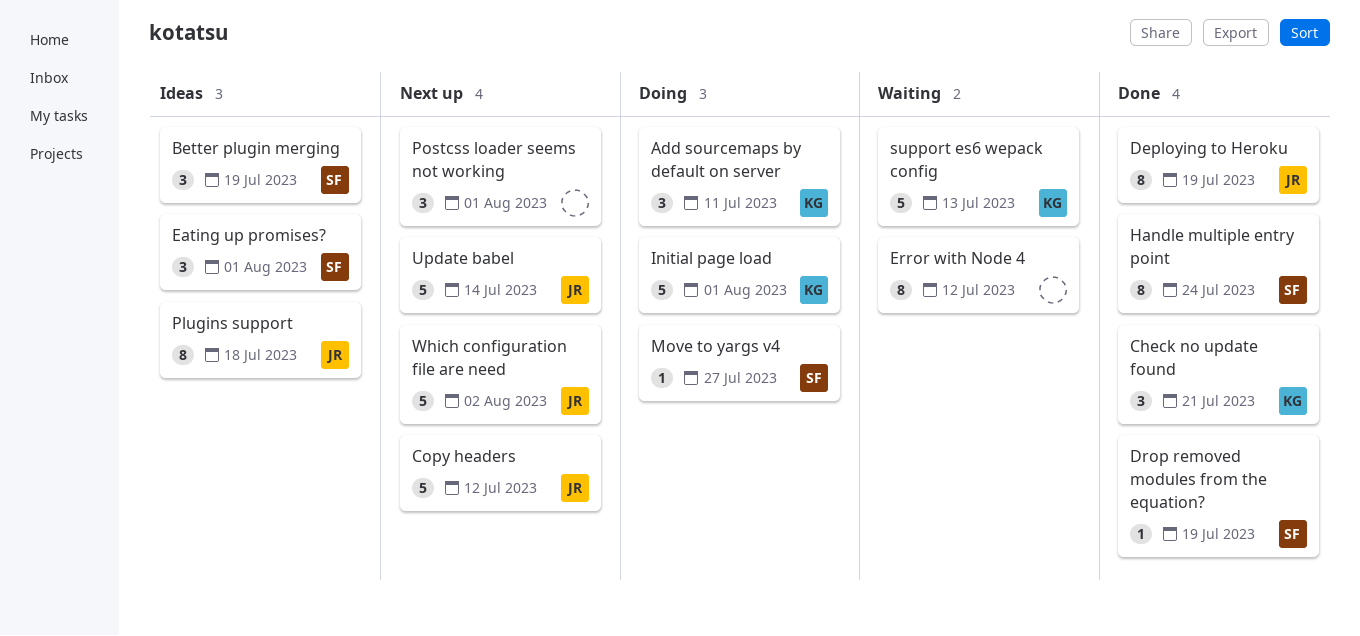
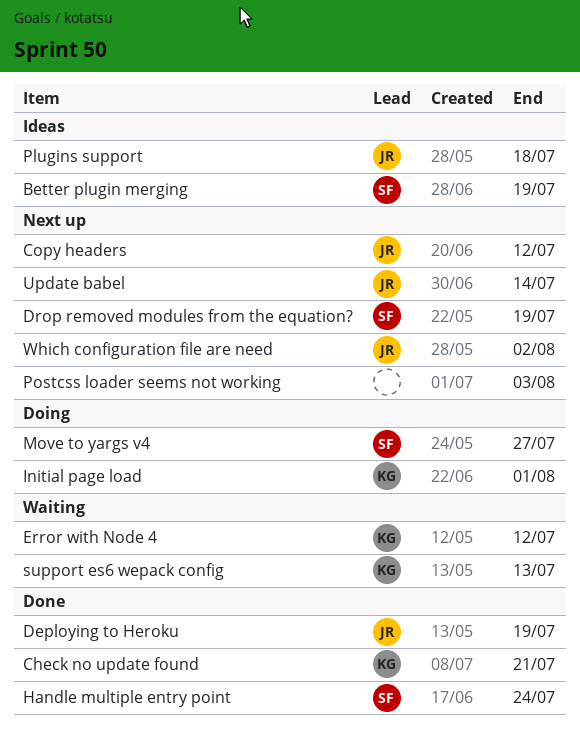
Add sourcemaps by default on server: present -> none
Drop removed modules from the equation?, status: Done -> Next up
Eating up promises?: present -> none
Error with Node 4, owner: none -> KG
Postcss loader seems not working, due: Aug 1 -> Aug 3

